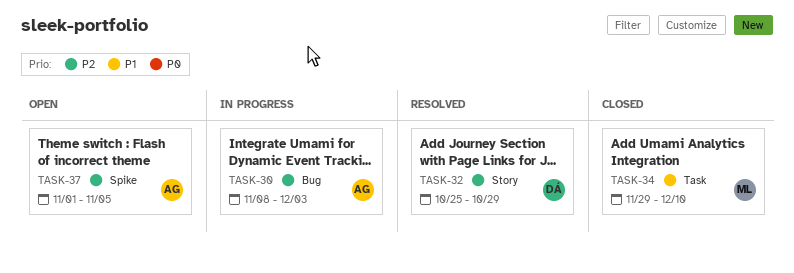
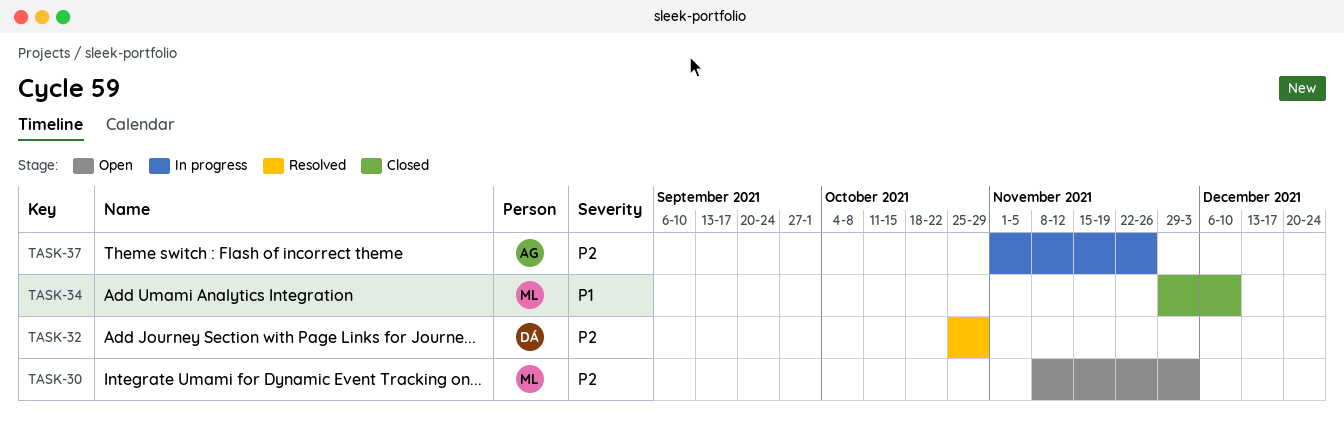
TASK-30, status: In progress -> Open
TASK-30, owner: AG -> ML
TASK-37, status: Open -> In progress
TASK-37, due: Nov 5 -> Nov 26

